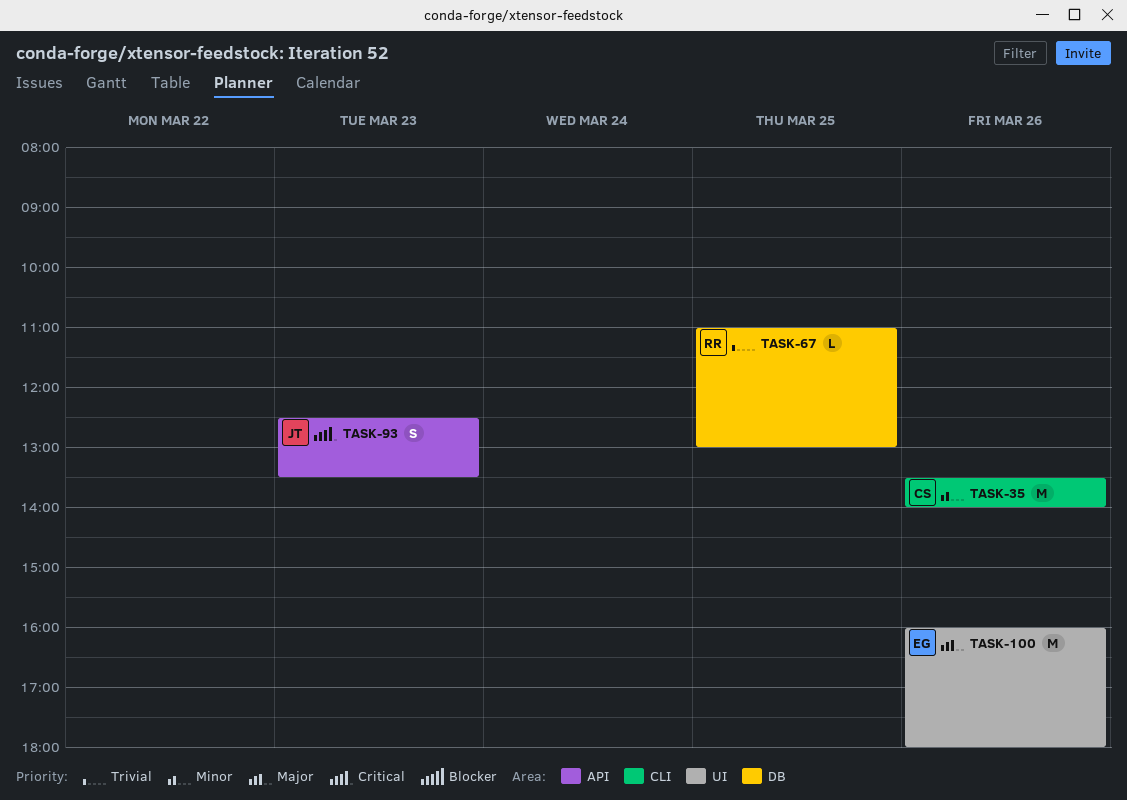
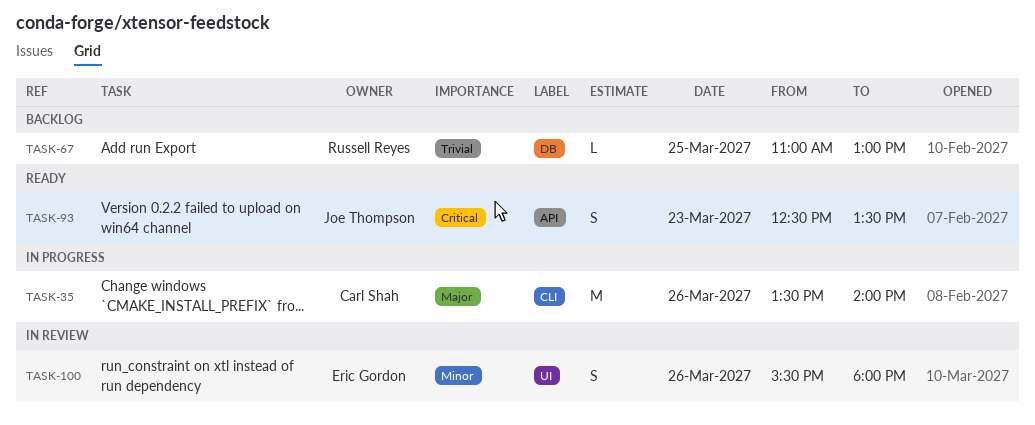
TASK-35, priority: Minor -> Major
TASK-100, priority: Major -> Minor
TASK-100, estimate: M -> S
TASK-100, begins: 16:00 -> 15:30

